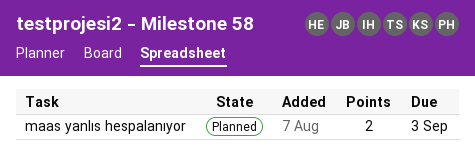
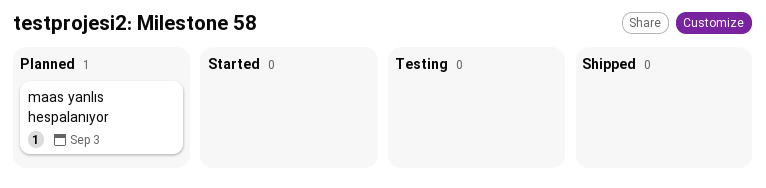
maas yanlıs hespalanıyor, estimate: 2 -> 1

